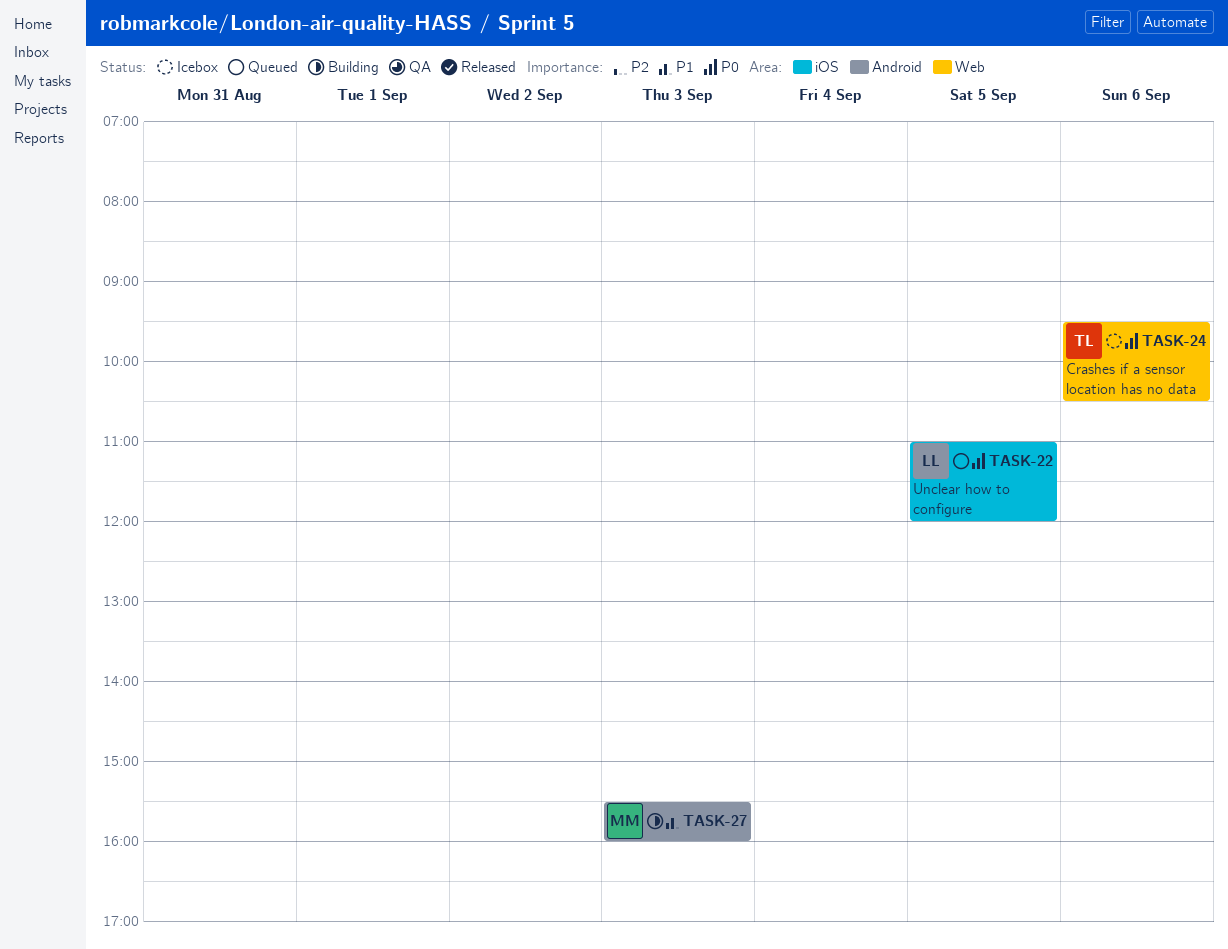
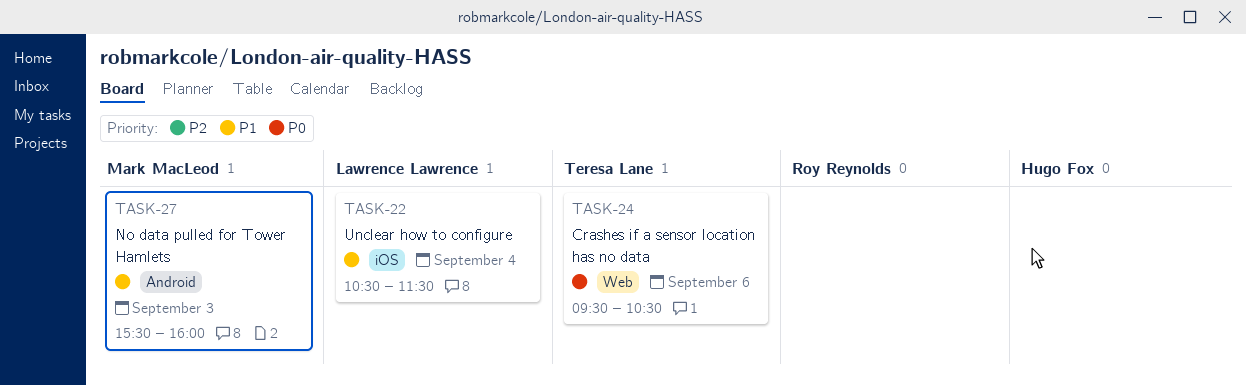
TASK-22, priority: P0 -> P1
TASK-22, day: Sep 5 -> Sep 4
TASK-22, begins: 11:00 -> 10:30
TASK-22, ends: 12:00 -> 11:30

